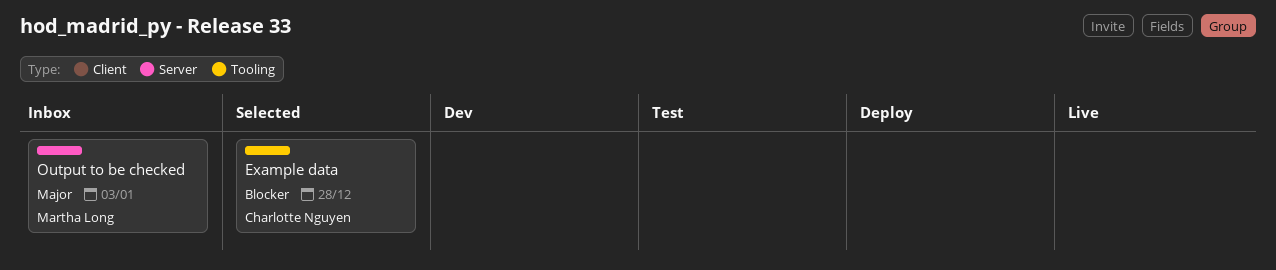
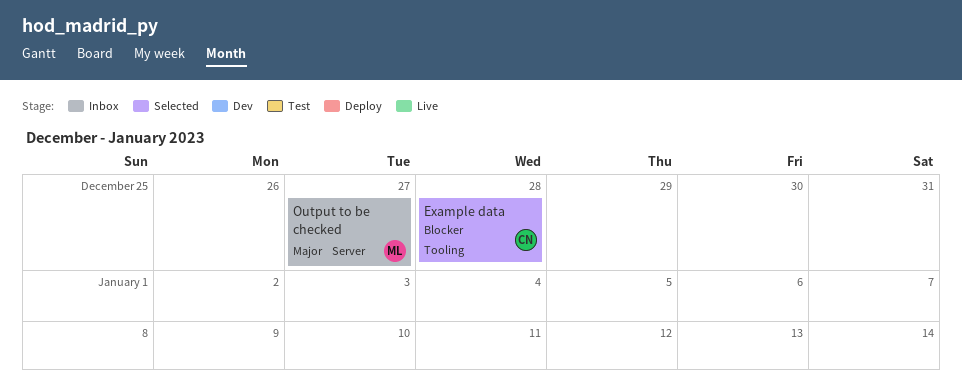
Output to be checked, due: Jan 3 -> Dec 27

